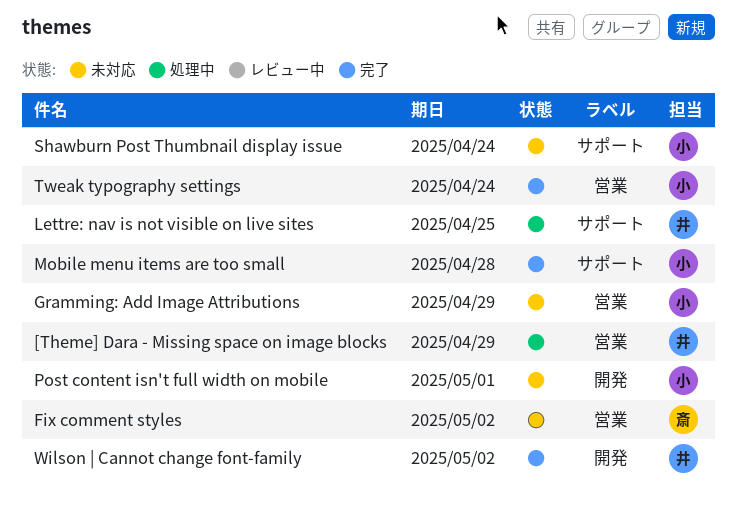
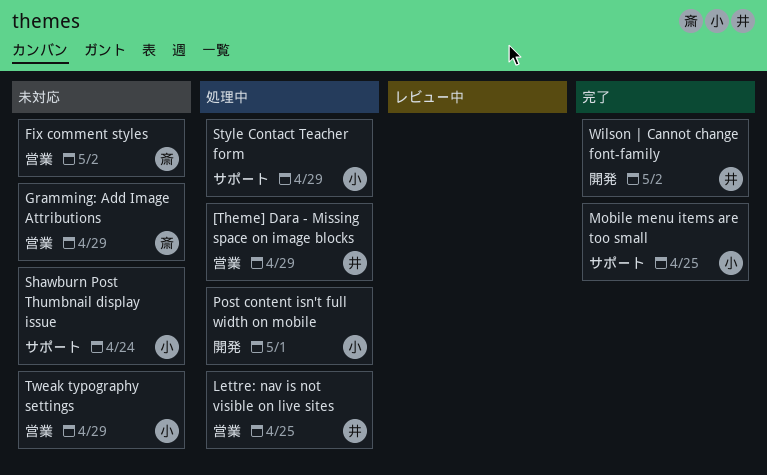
Gramming: Add Image Attributions, owner: 小 -> 斎
Lettre: nav is not visible on live sites, label: サポート -> 営業
Mobile menu items are too small, due: Apr 28 -> Apr 25
Post content isn't full width on mobile, status: 未対応 -> 処理中
Style Contact Teacher form: none -> present
Tweak typography settings, status: 完了 -> 未対応
Tweak typography settings, due: Apr 24 -> Apr 29

